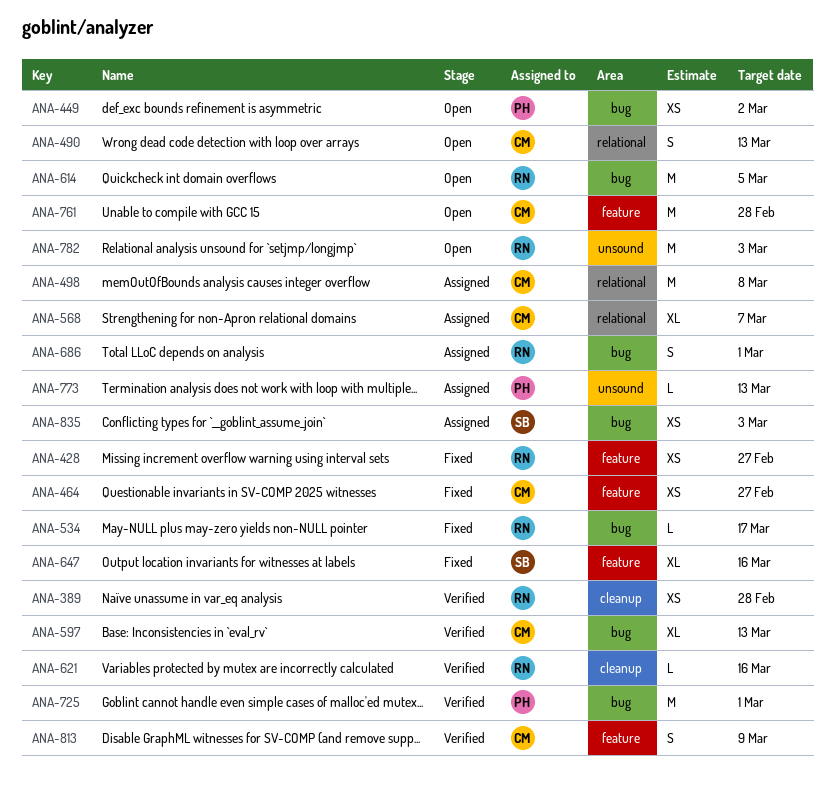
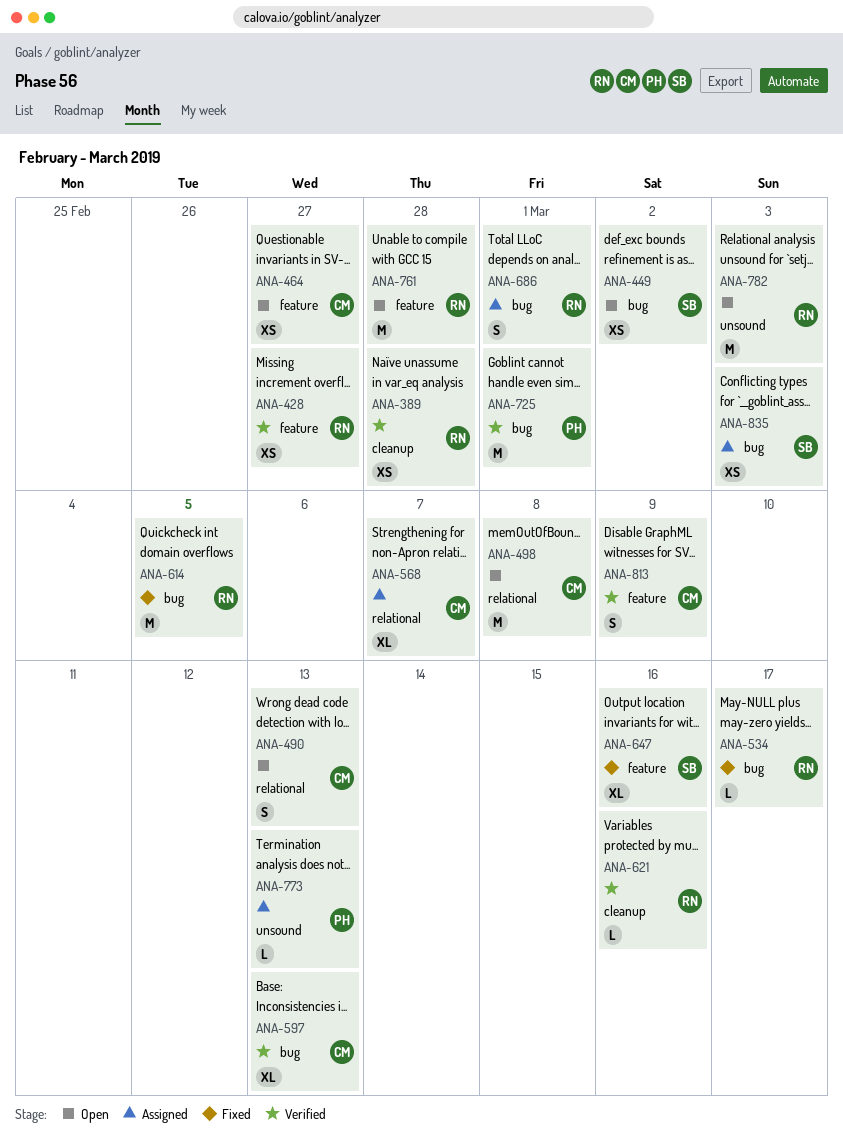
ANA-428, status: Fixed -> Verified
ANA-449, owner: PH -> SB
ANA-464, status: Fixed -> Open
ANA-498, status: Assigned -> Open
ANA-614, status: Open -> Fixed
ANA-761, owner: CM -> RN

